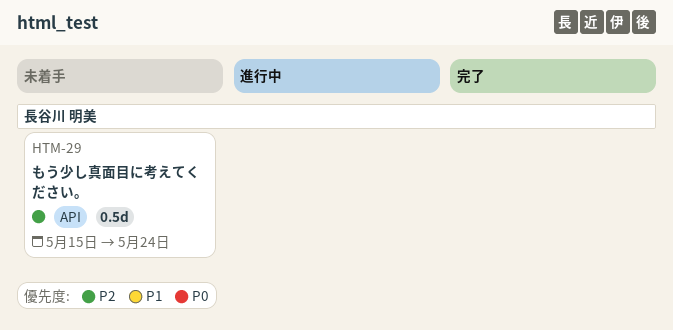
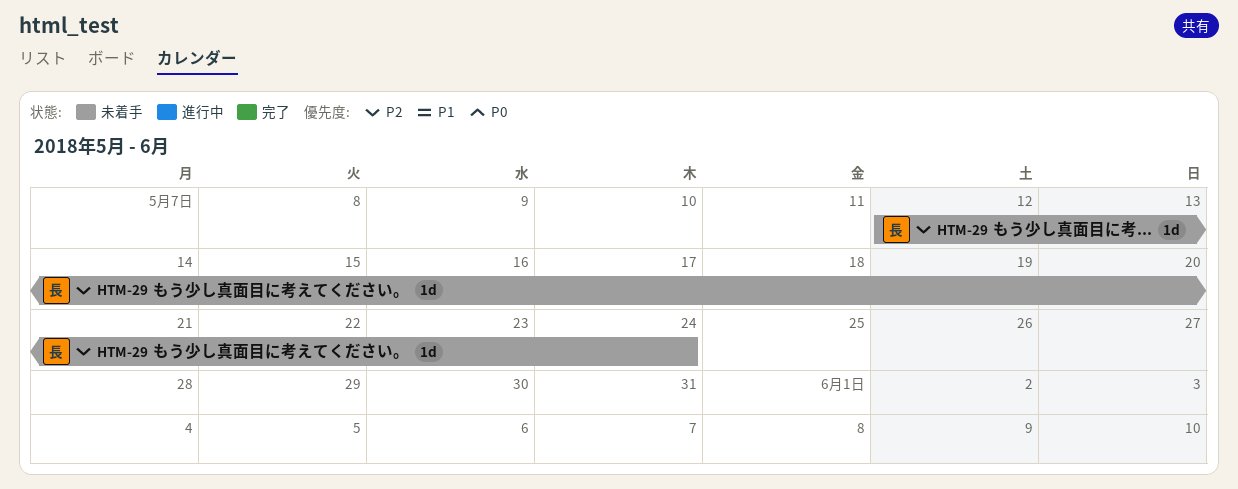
HTM-29, estimate: 0.5d -> 1d
HTM-29, start: May 15 -> May 12

